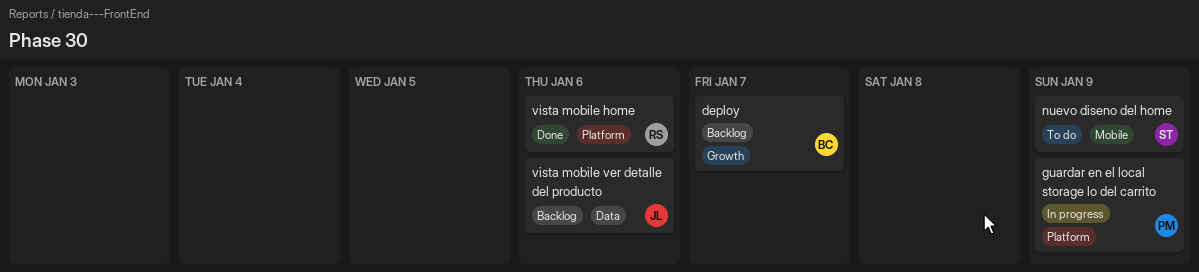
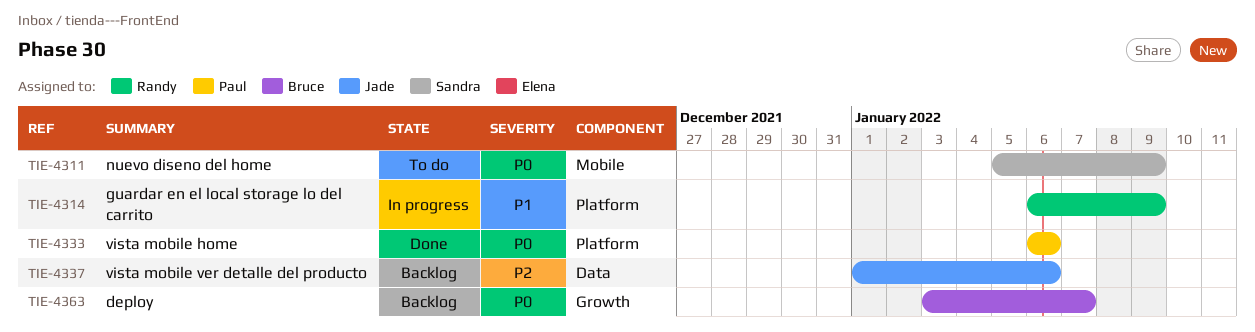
guardar en el local storage lo del carrito, owner: Paul -> Randy
vista mobile home, owner: Randy -> Paul

